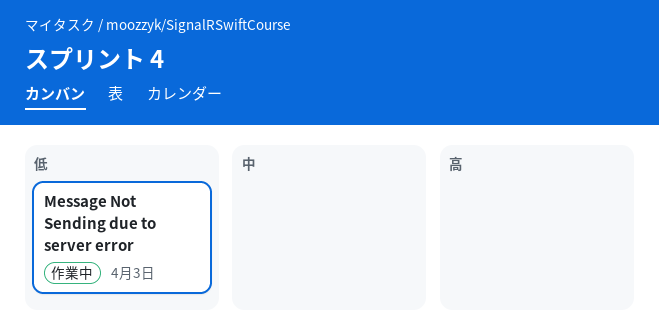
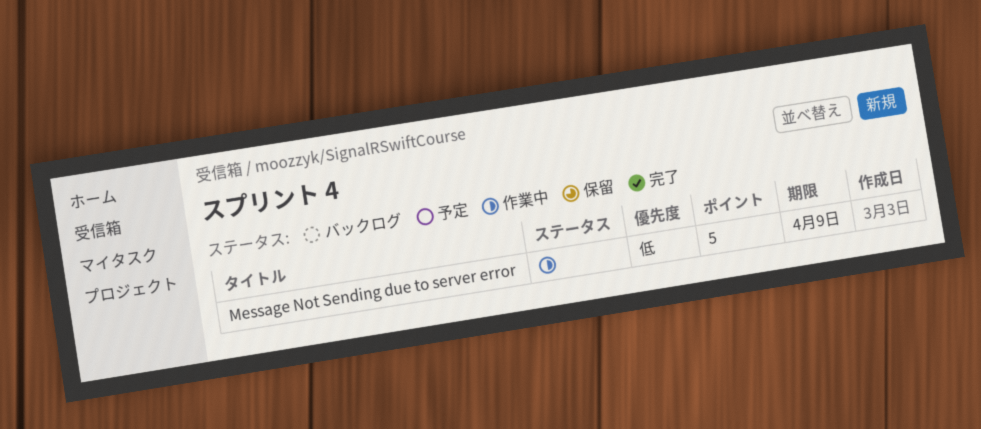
Message Not Sending due to server error, due: Apr 3 -> Apr 9

